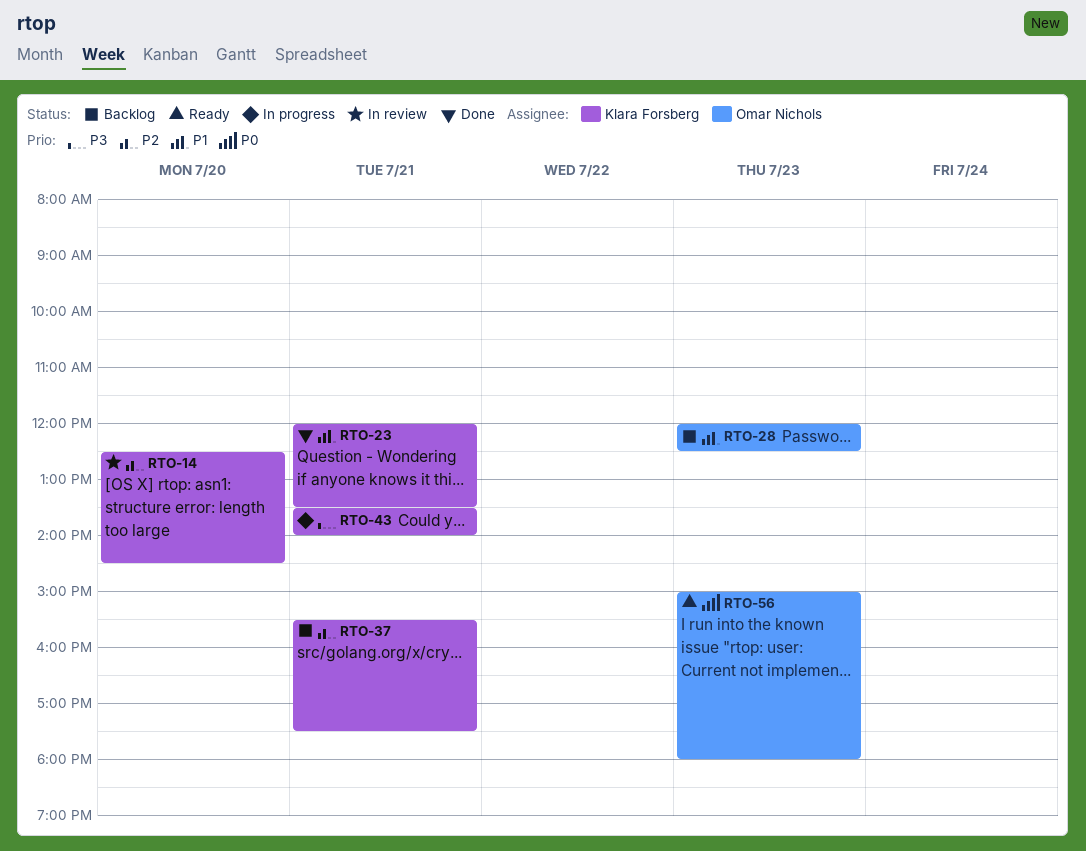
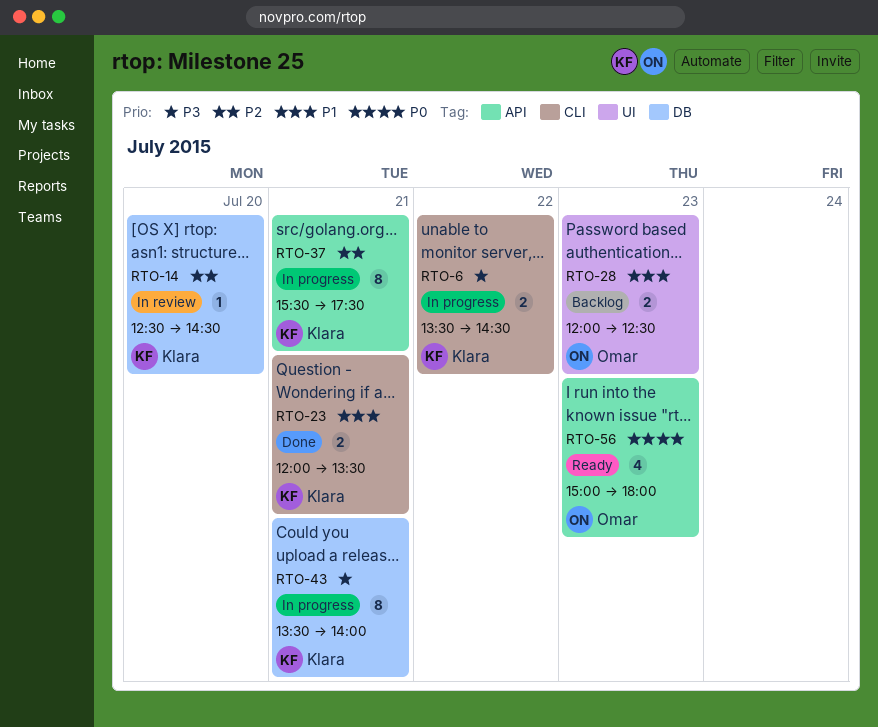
RTO-6: none -> present
RTO-37, status: Backlog -> In progress

